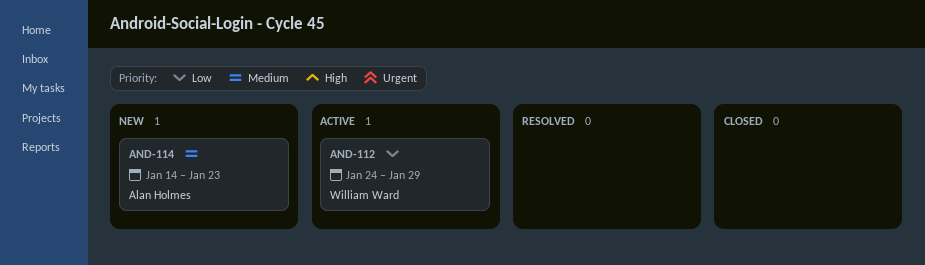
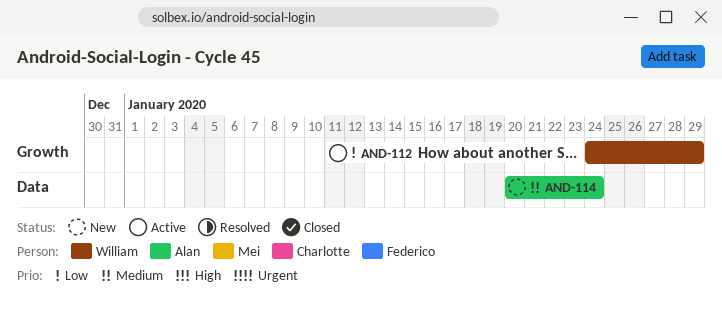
AND-114, start: Jan 14 -> Jan 20
AND-114, due: Jan 23 -> Jan 24

